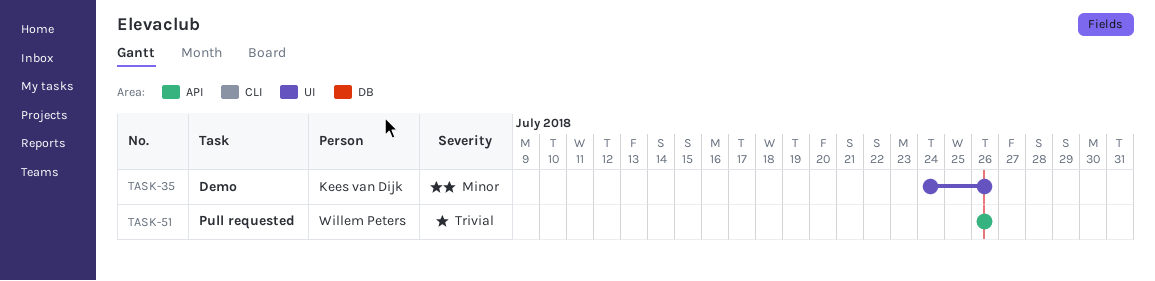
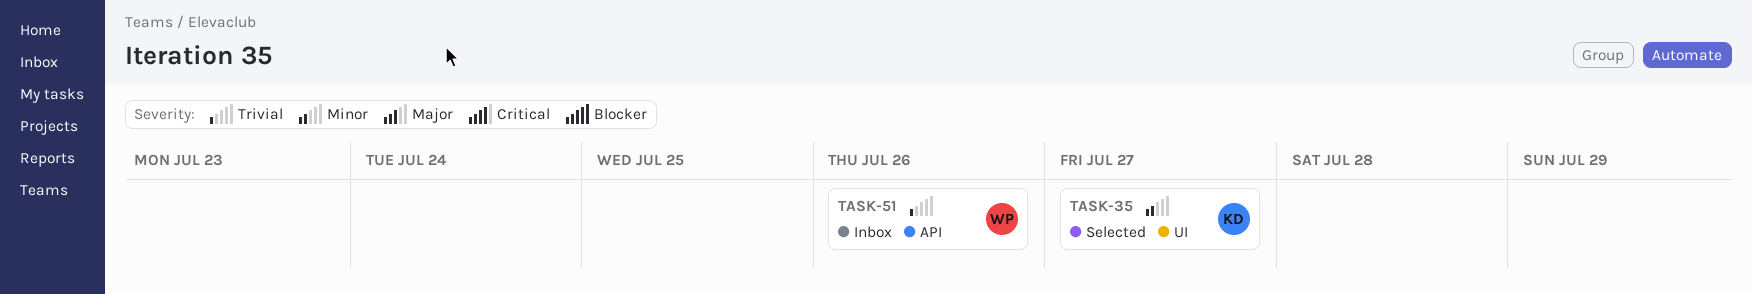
TASK-35, due: Jul 26 -> Jul 27

